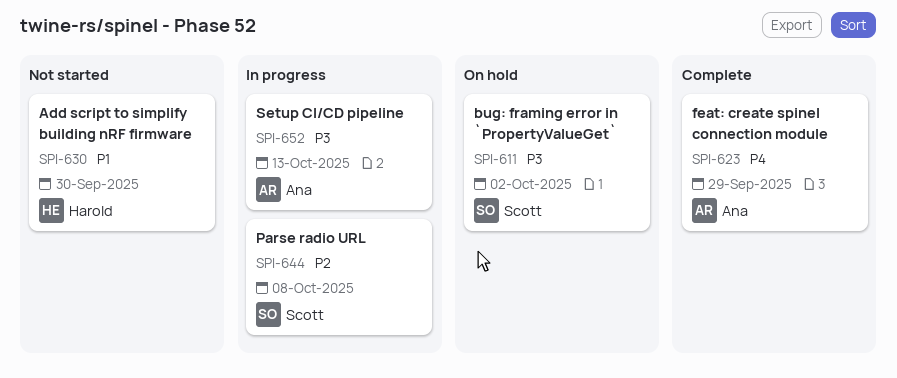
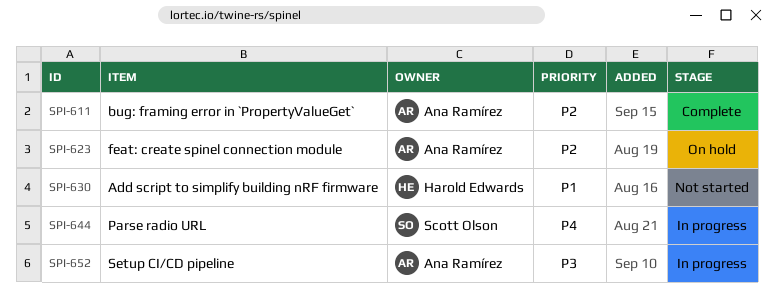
SPI-611, status: On hold -> Complete
SPI-611, owner: Scott Olson -> Ana Ramírez
SPI-611, priority: P3 -> P2
SPI-623, status: Complete -> On hold
SPI-623, priority: P4 -> P2
SPI-644, priority: P2 -> P4

